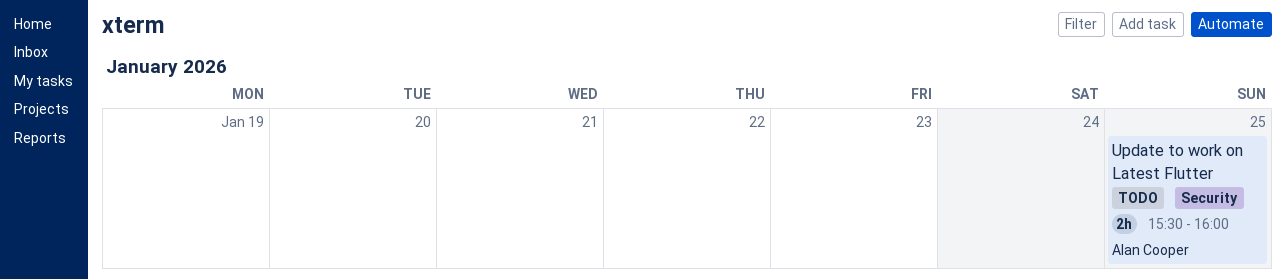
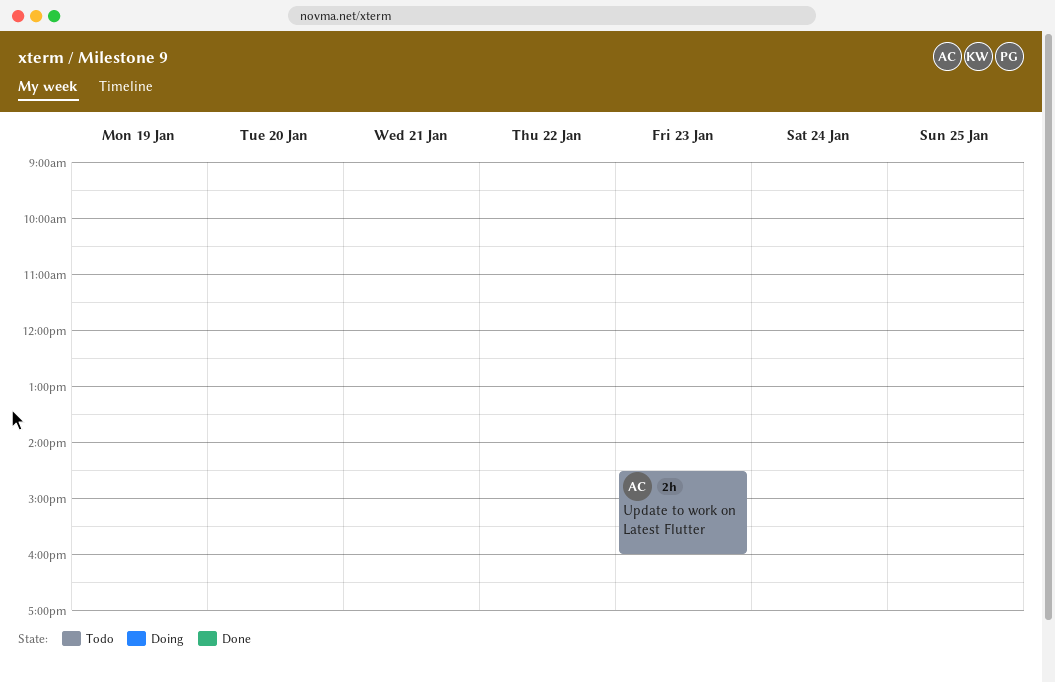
Update to work on Latest Flutter, day: Jan 25 -> Jan 23
Update to work on Latest Flutter, begins: 15:30 -> 14:30

